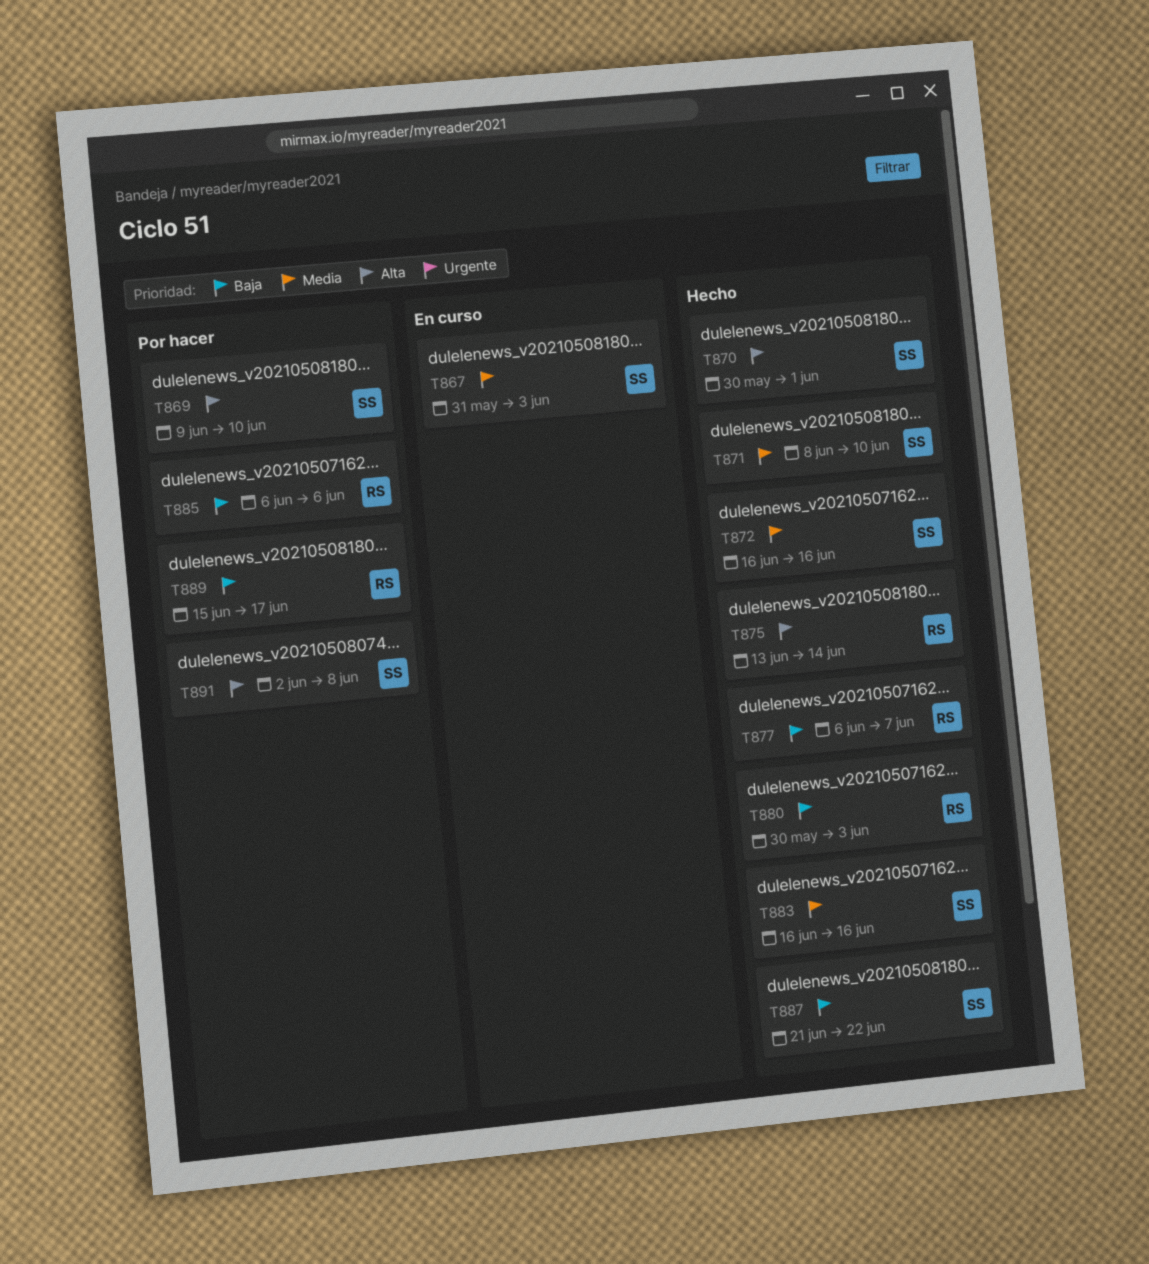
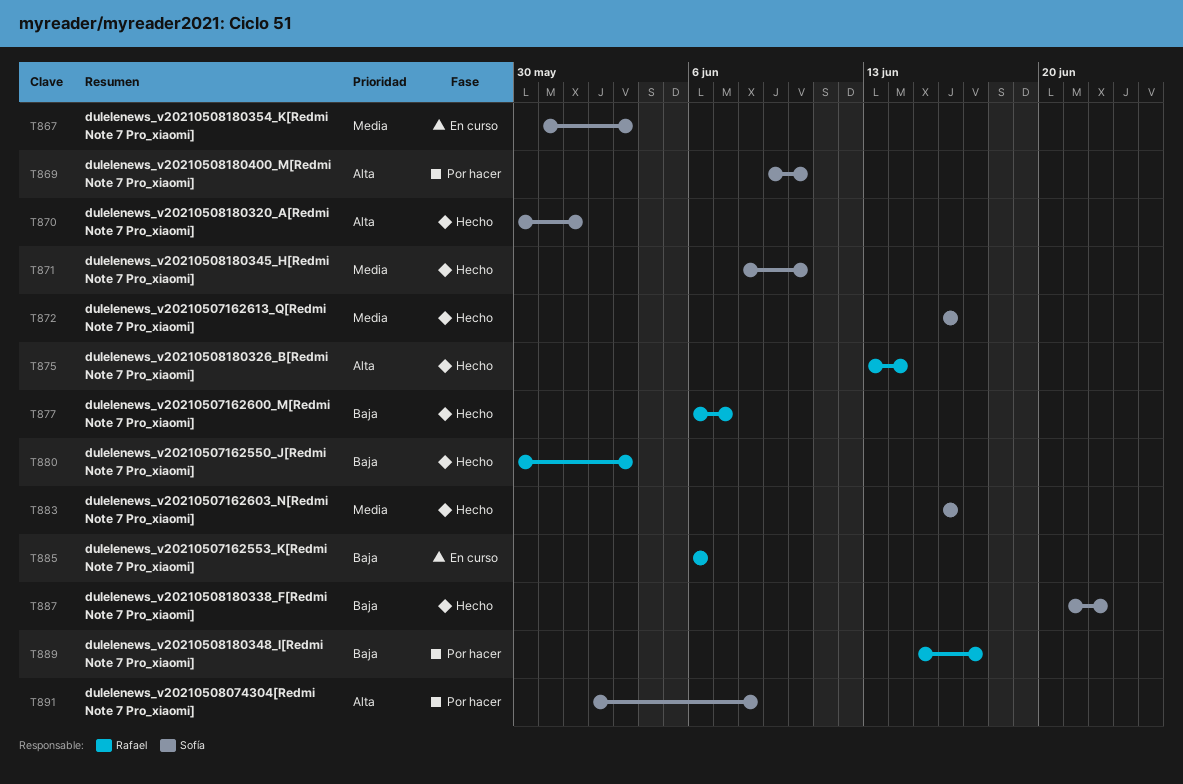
T885, status: Por hacer -> En curso

